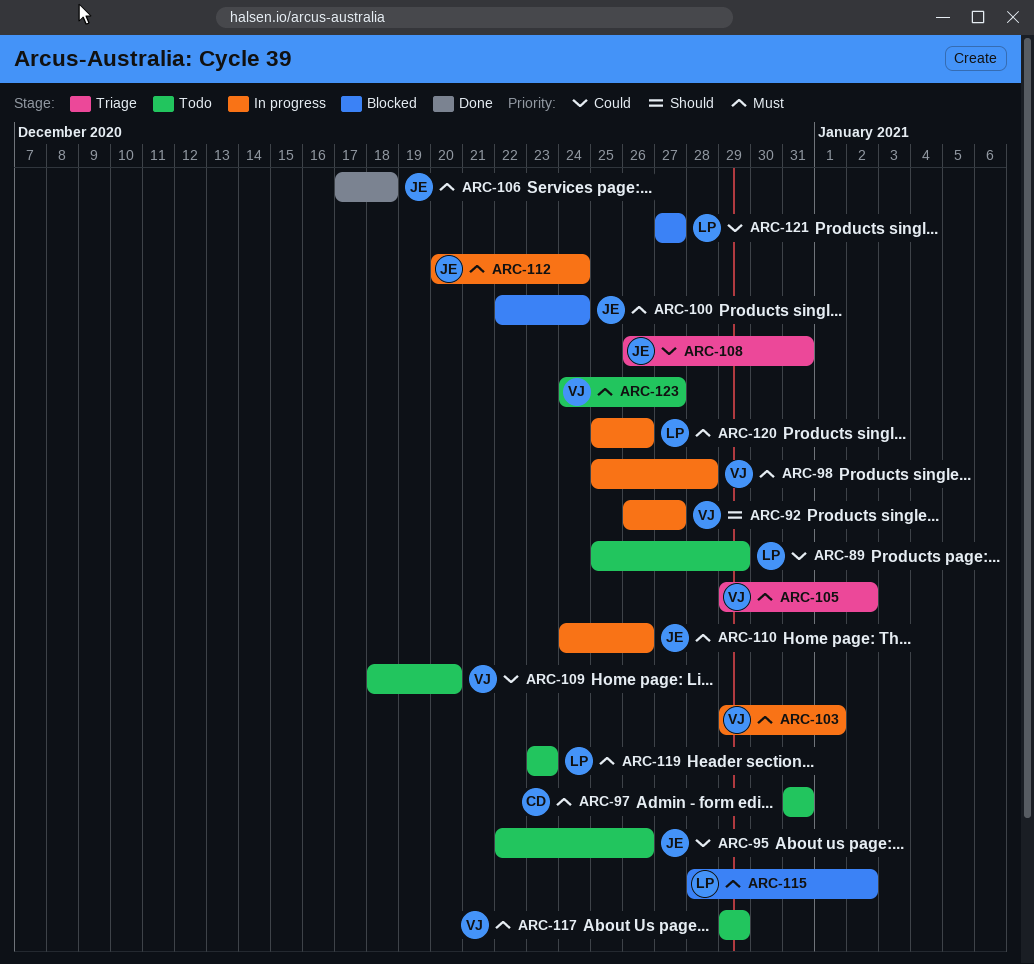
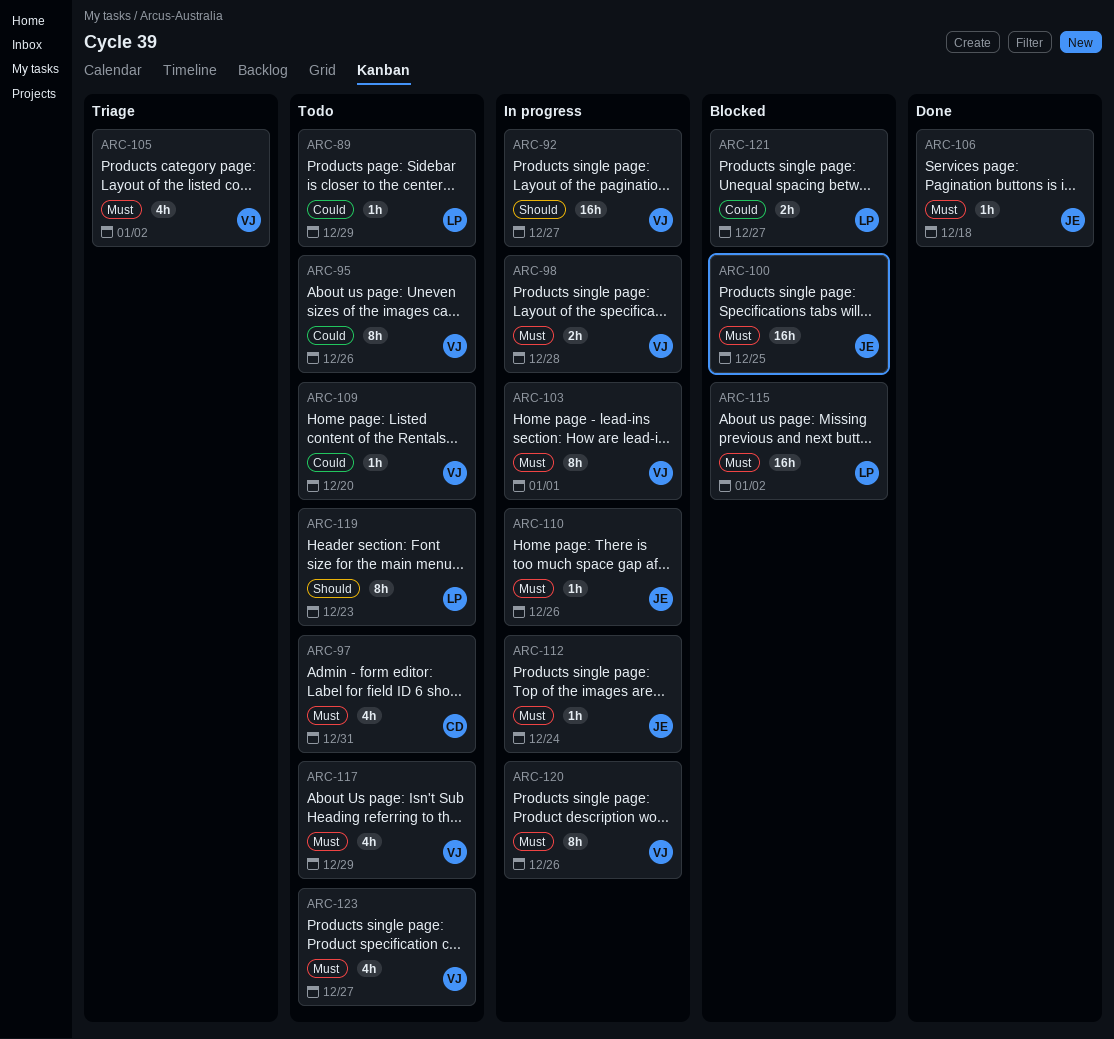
ARC-95, owner: JE -> VJ
ARC-100, due: Dec 24 -> Dec 25
ARC-108: present -> none
ARC-119, priority: Must -> Should
ARC-120, owner: LP -> VJ

